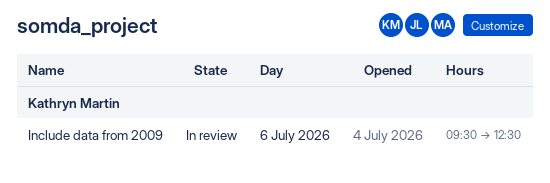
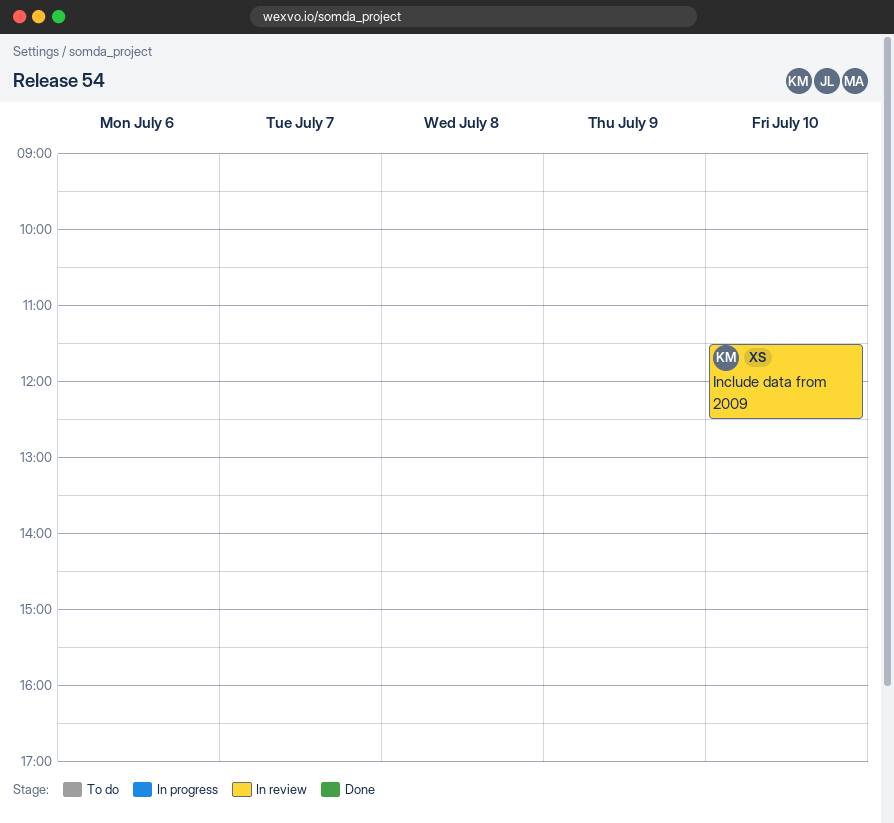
Include data from 2009, day: Jul 6 -> Jul 10
Include data from 2009, begins: 09:30 -> 11:30

